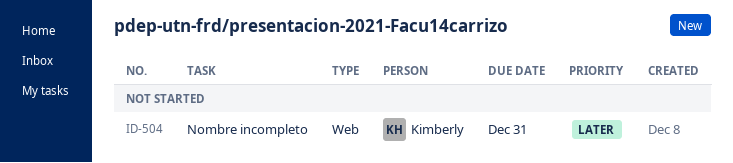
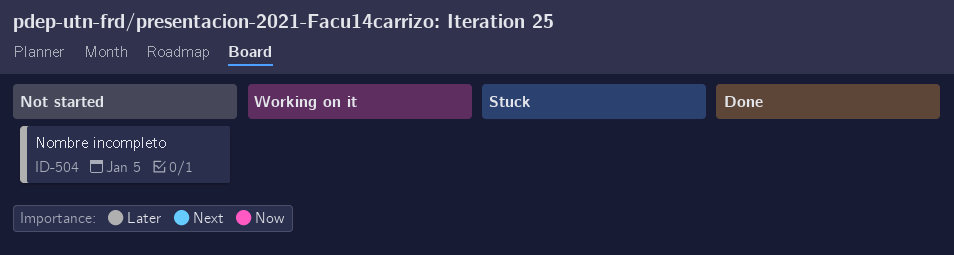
ID-504, due: Dec 31 -> Jan 5

